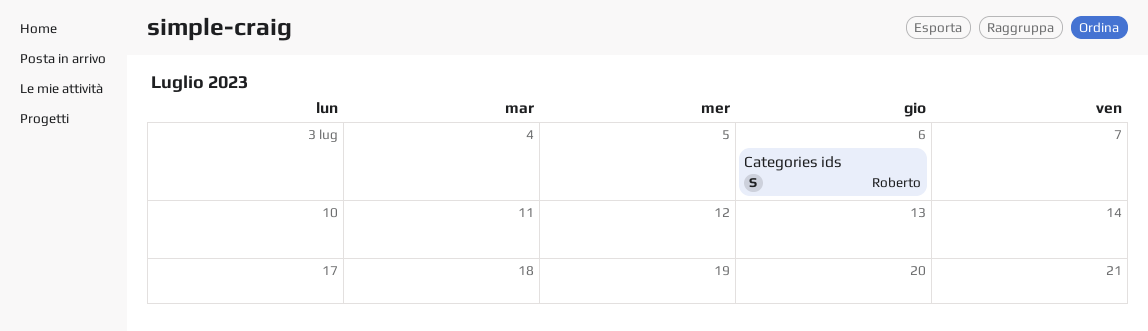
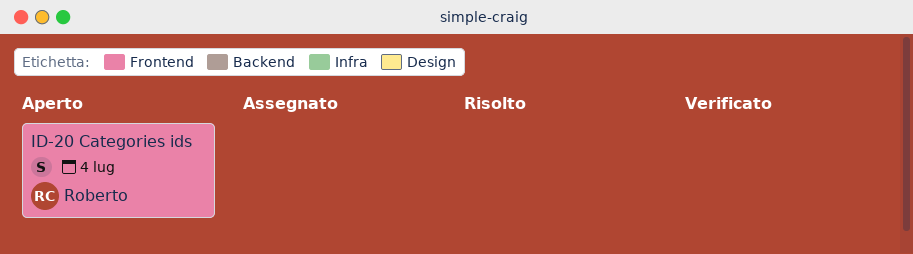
Categories ids, due: Jul 6 -> Jul 4

